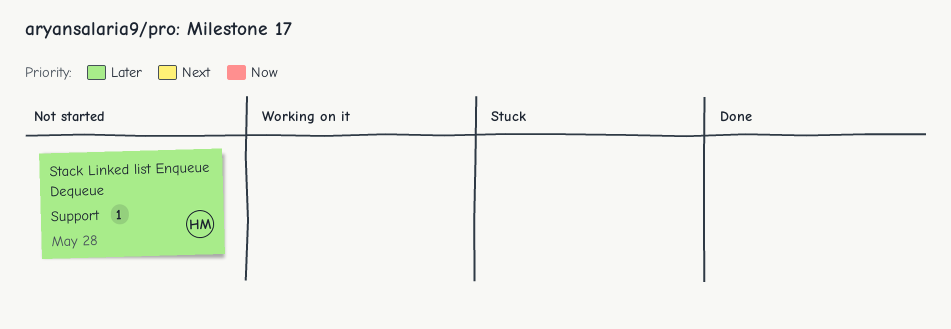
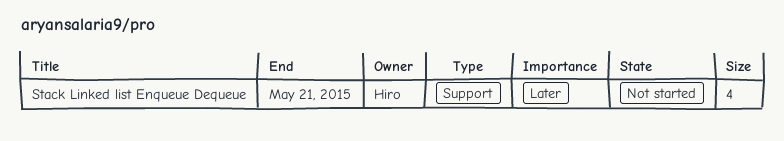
Stack Linked list Enqueue Dequeue, estimate: 1 -> 4
Stack Linked list Enqueue Dequeue, due: May 28 -> May 21

